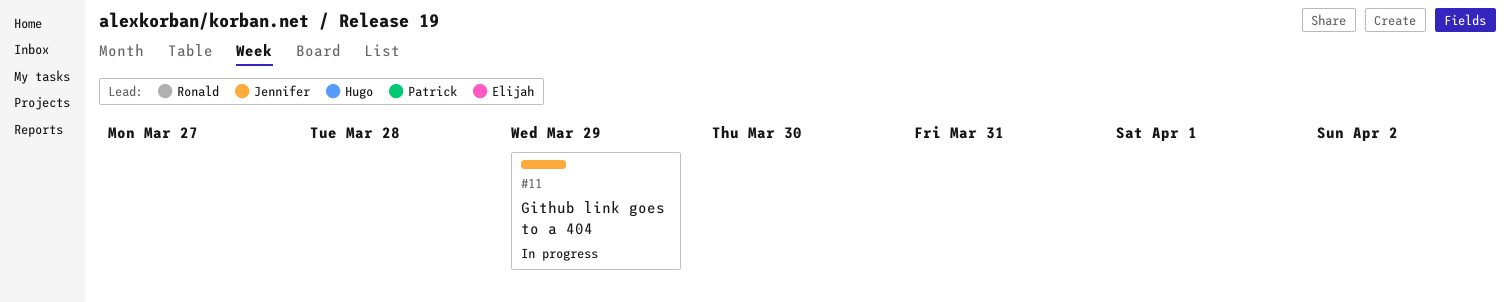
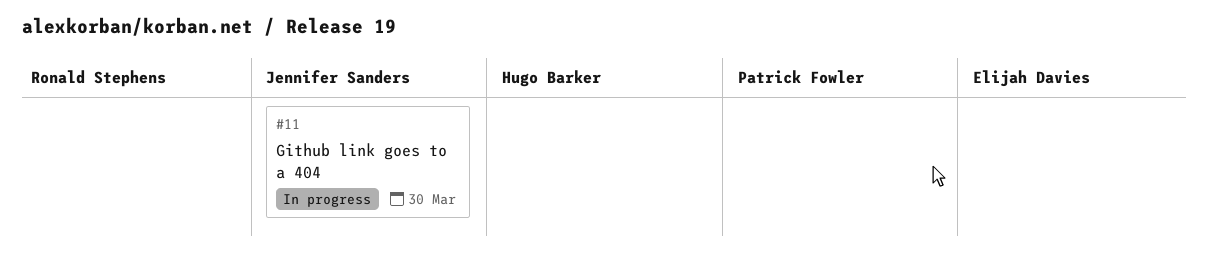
#11, due: Mar 29 -> Mar 30

